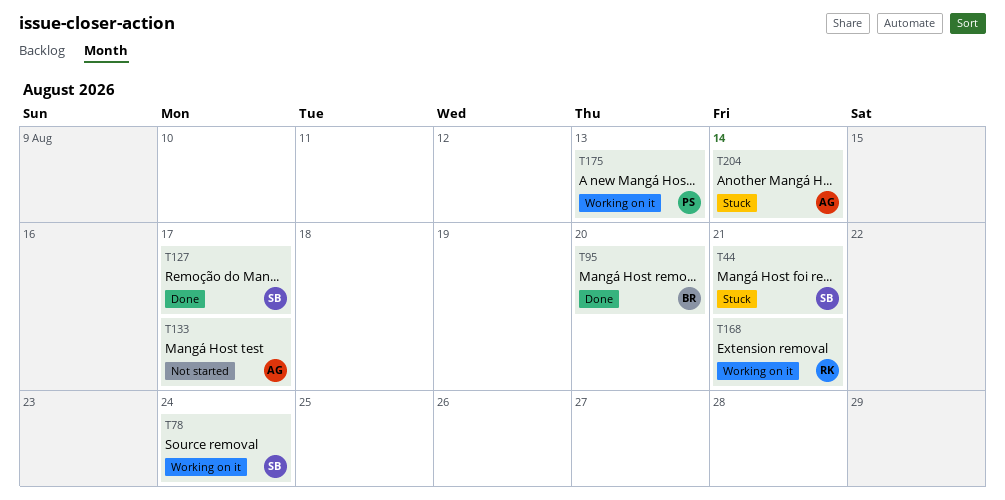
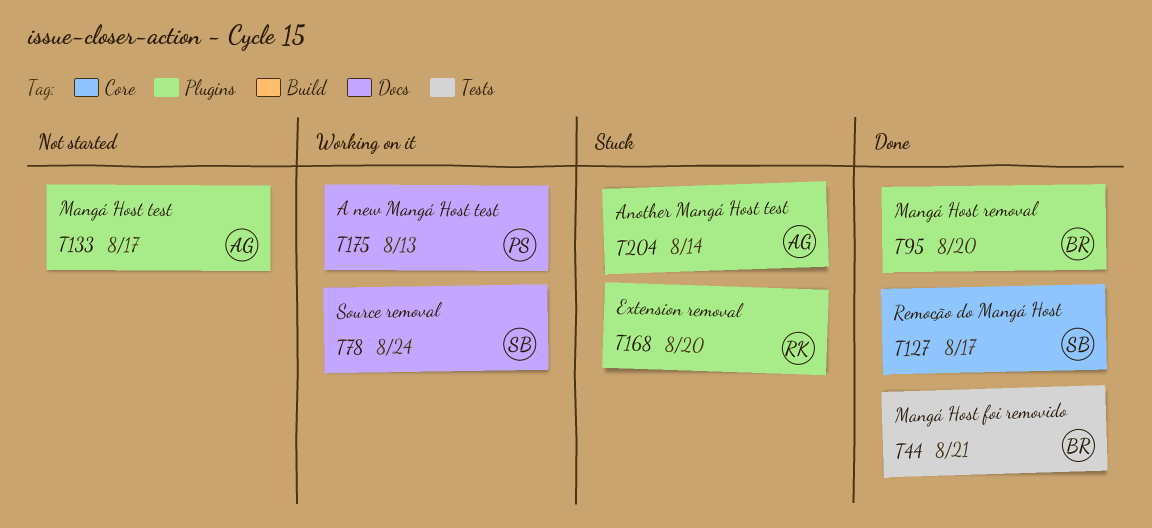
T44, status: Stuck -> Done
T44, owner: SB -> BR
T168, status: Working on it -> Stuck
T168, due: Aug 21 -> Aug 20

